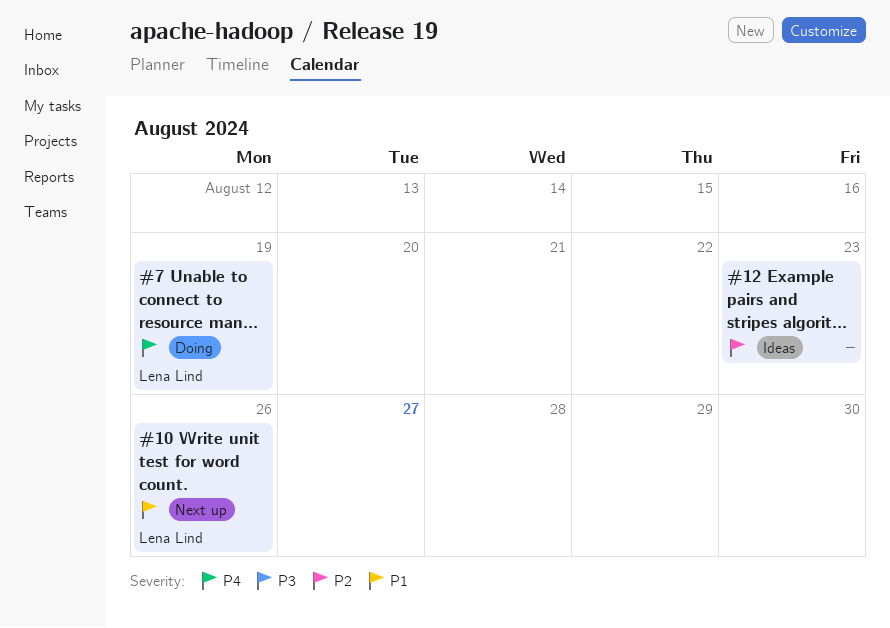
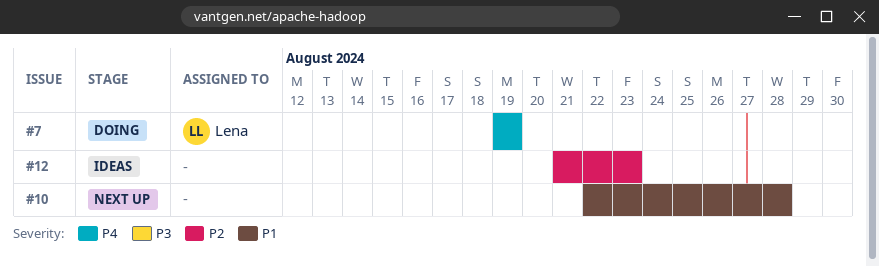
#10, owner: Lena Lind -> none
#10, due: Aug 26 -> Aug 28

